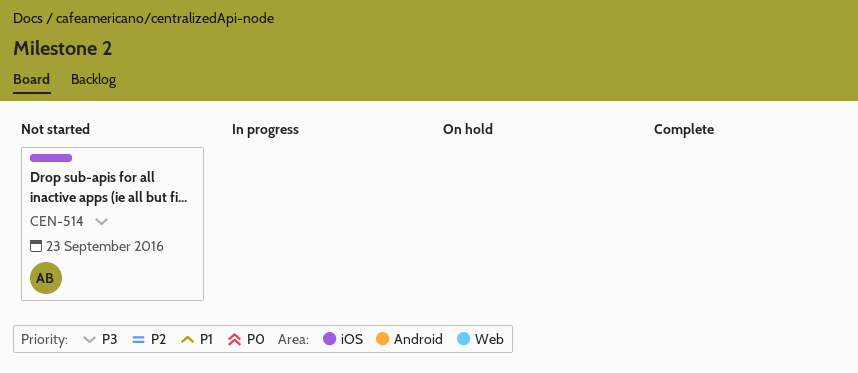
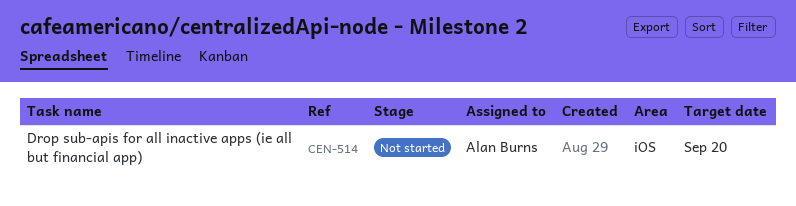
CEN-514, due: Sep 23 -> Sep 20

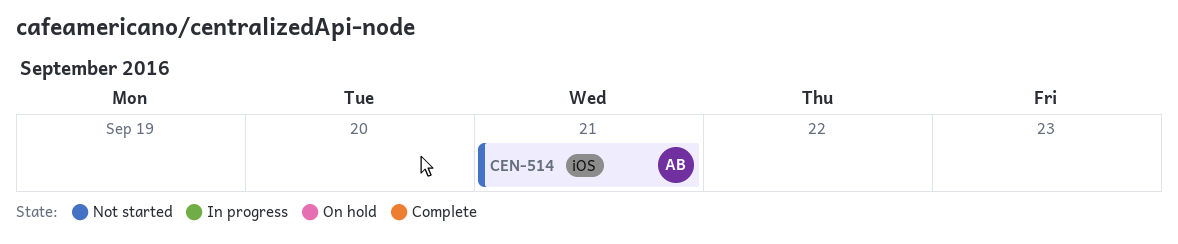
CEN-514, due: Sep 20 -> Sep 21

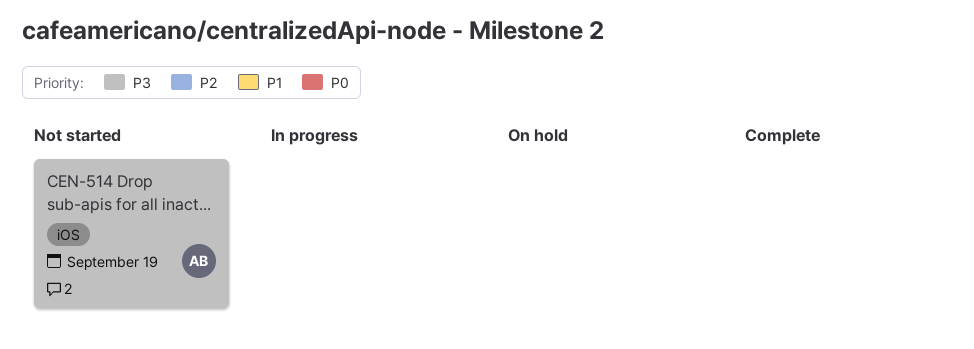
CEN-514, due: Sep 21 -> Sep 19

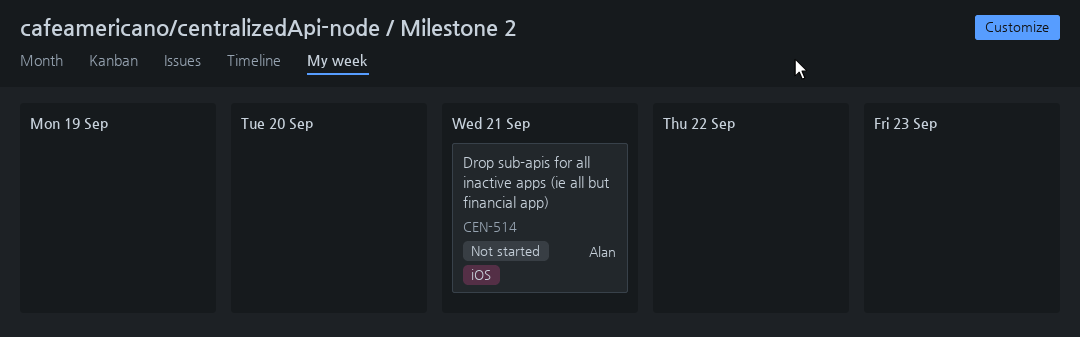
CEN-514, due: Sep 19 -> Sep 21

